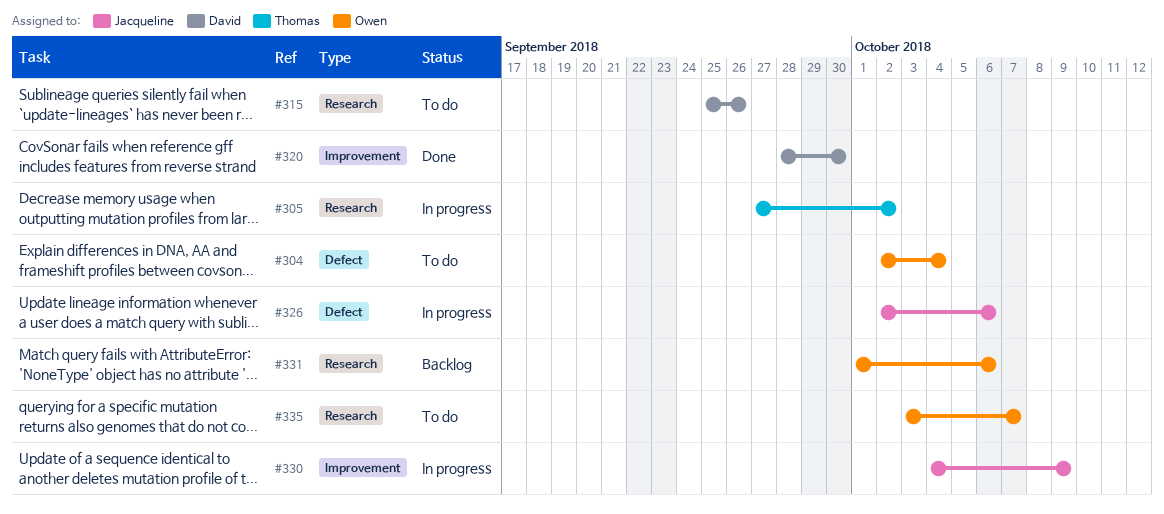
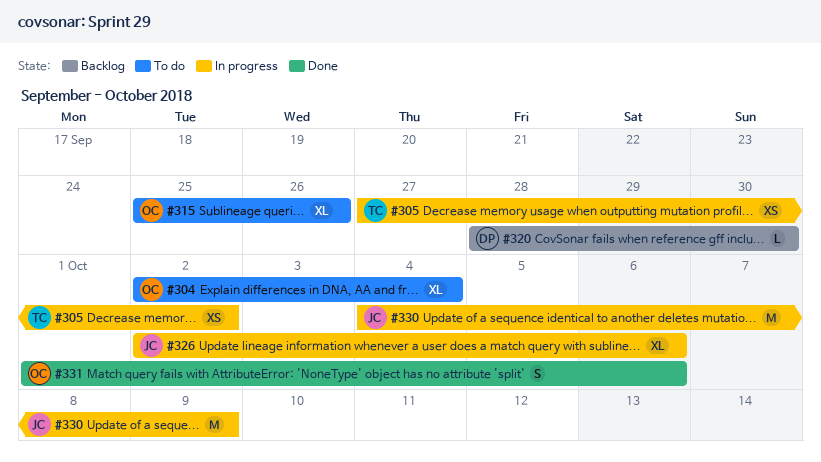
#315, owner: David -> Owen
#320, status: Done -> Backlog
#331, status: Backlog -> Done
#335: present -> none

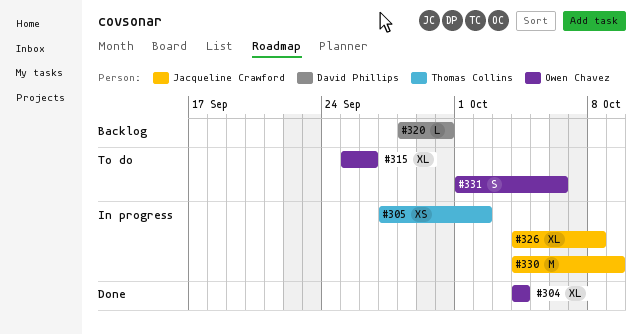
#304, status: To do -> Done
#304, start: Oct 2 -> Oct 4
#326, start: Oct 2 -> Oct 4
#326, due: Oct 6 -> Oct 8
#331, status: Done -> To do

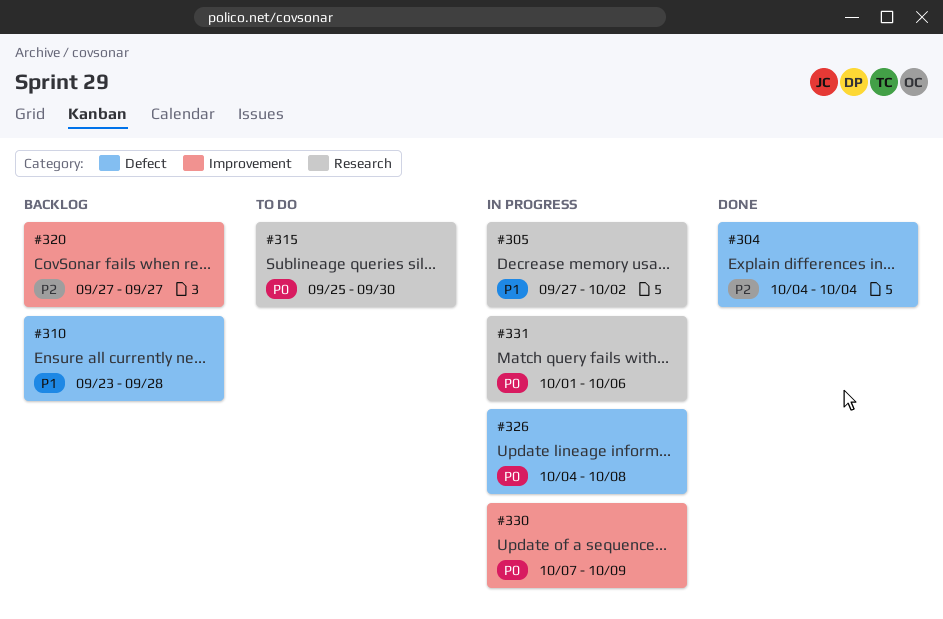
#310: none -> present
#315, due: Sep 26 -> Sep 30
#320, start: Sep 28 -> Sep 27
#320, due: Sep 30 -> Sep 27
#330, start: Oct 4 -> Oct 7
#331, status: To do -> In progress

